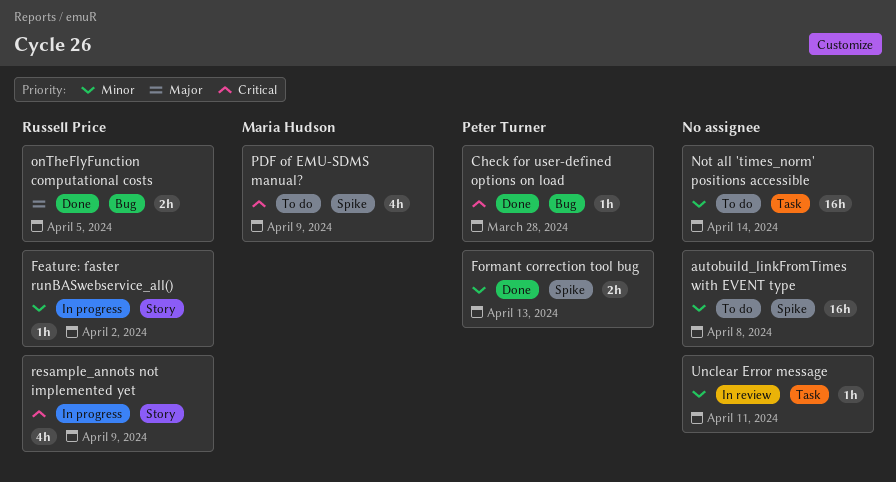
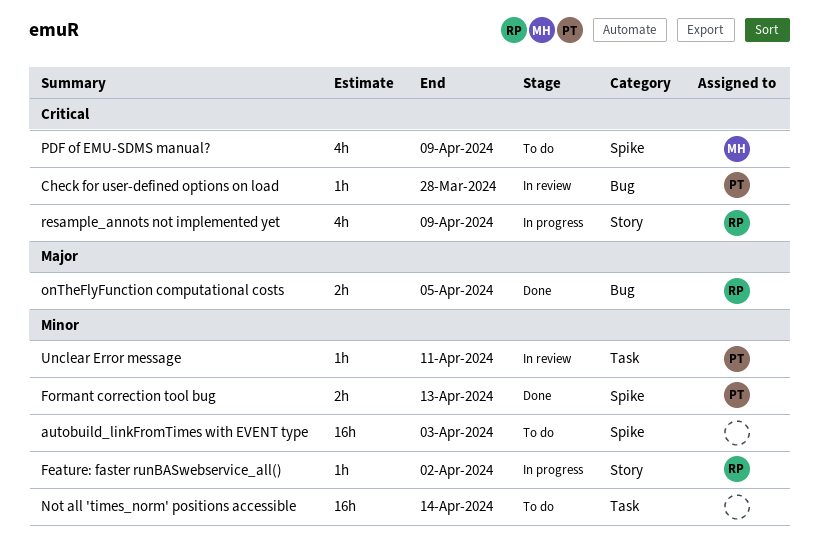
autobuild_linkFromTimes with EVENT type, due: Apr 8 -> Apr 3
Check for user-defined options on load, status: Done -> In review
Unclear Error message, owner: none -> Peter Turner

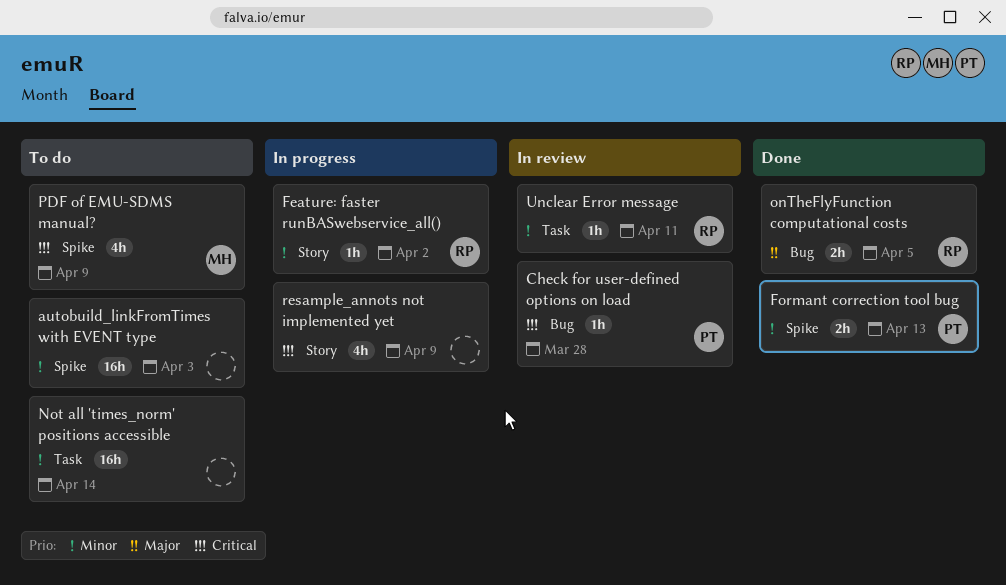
resample_annots not implemented yet, owner: RP -> none
Unclear Error message, owner: PT -> RP

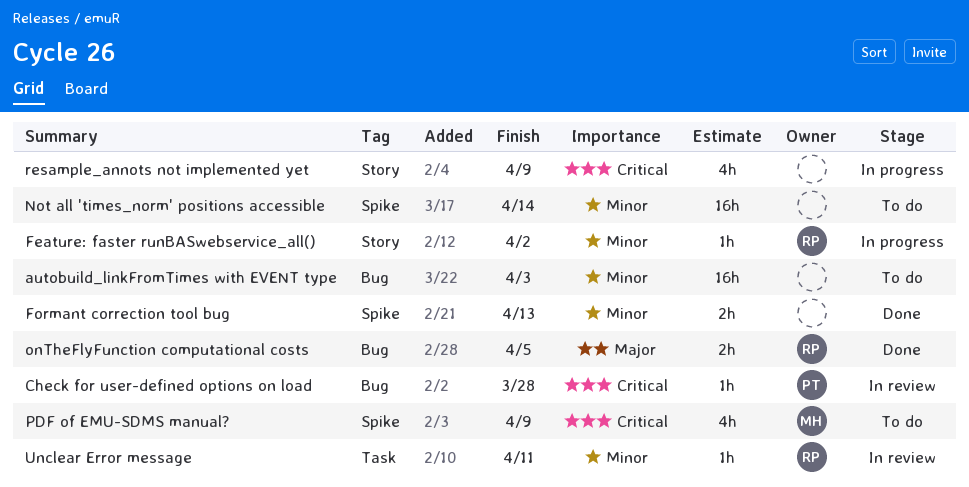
autobuild_linkFromTimes with EVENT type, label: Spike -> Bug
Formant correction tool bug, owner: PT -> none
Not all 'times_norm' positions accessible, label: Task -> Spike

